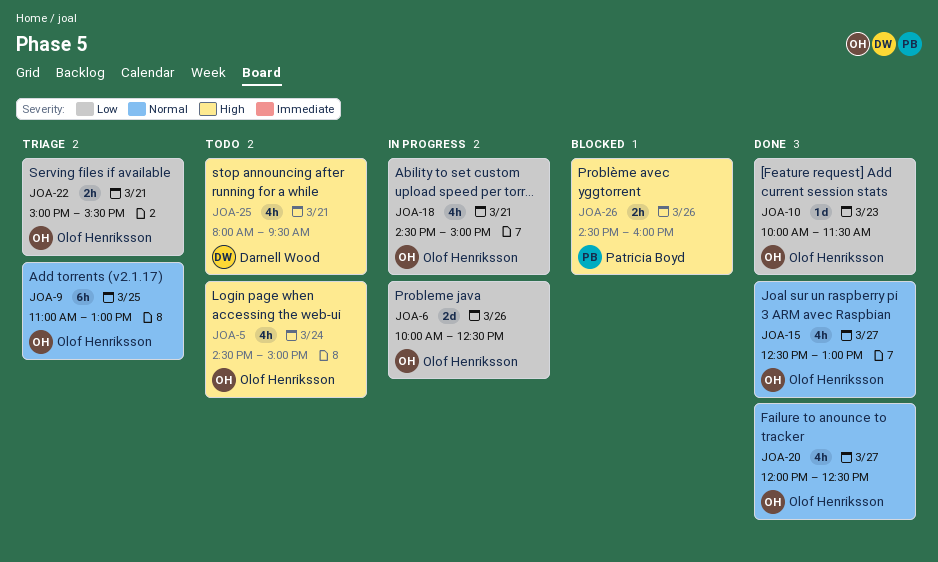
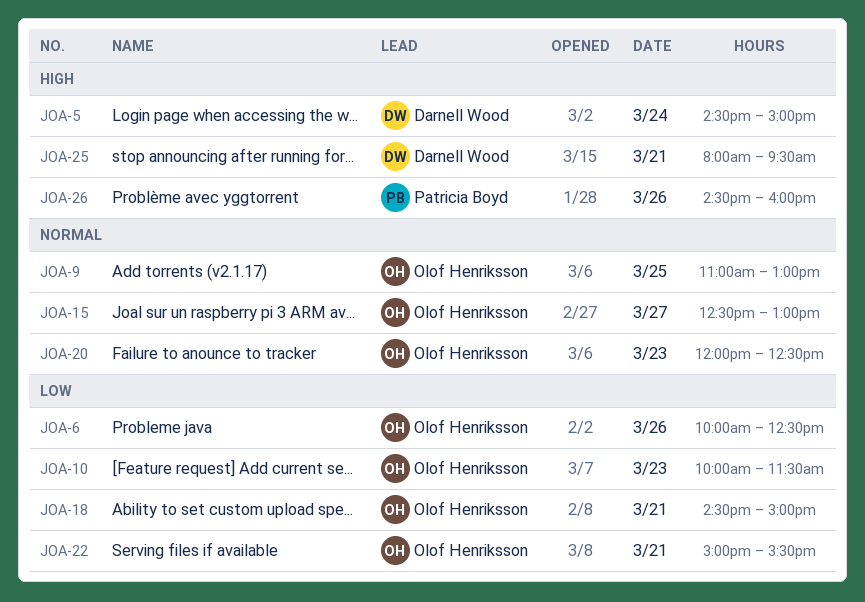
JOA-5, owner: Olof Henriksson -> Darnell Wood
JOA-20, day: Mar 27 -> Mar 23

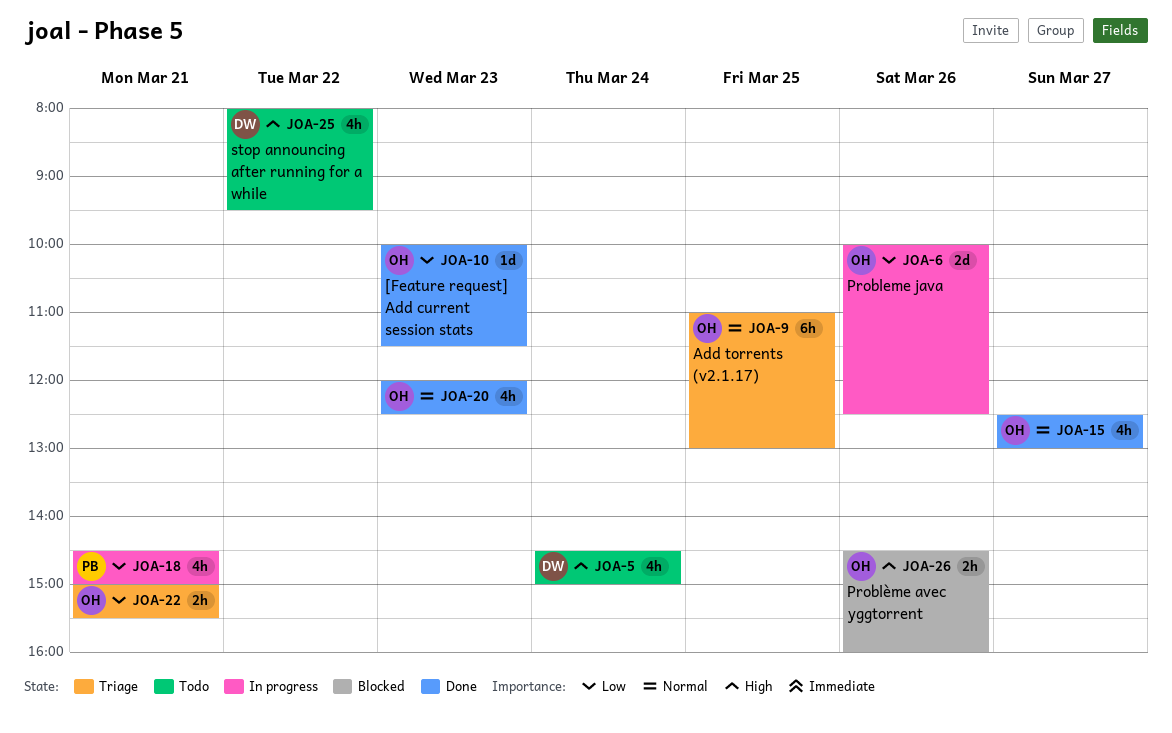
JOA-18, owner: Olof Henriksson -> Patricia Boyd
JOA-25, day: Mar 21 -> Mar 22
JOA-26, owner: Patricia Boyd -> Olof Henriksson

